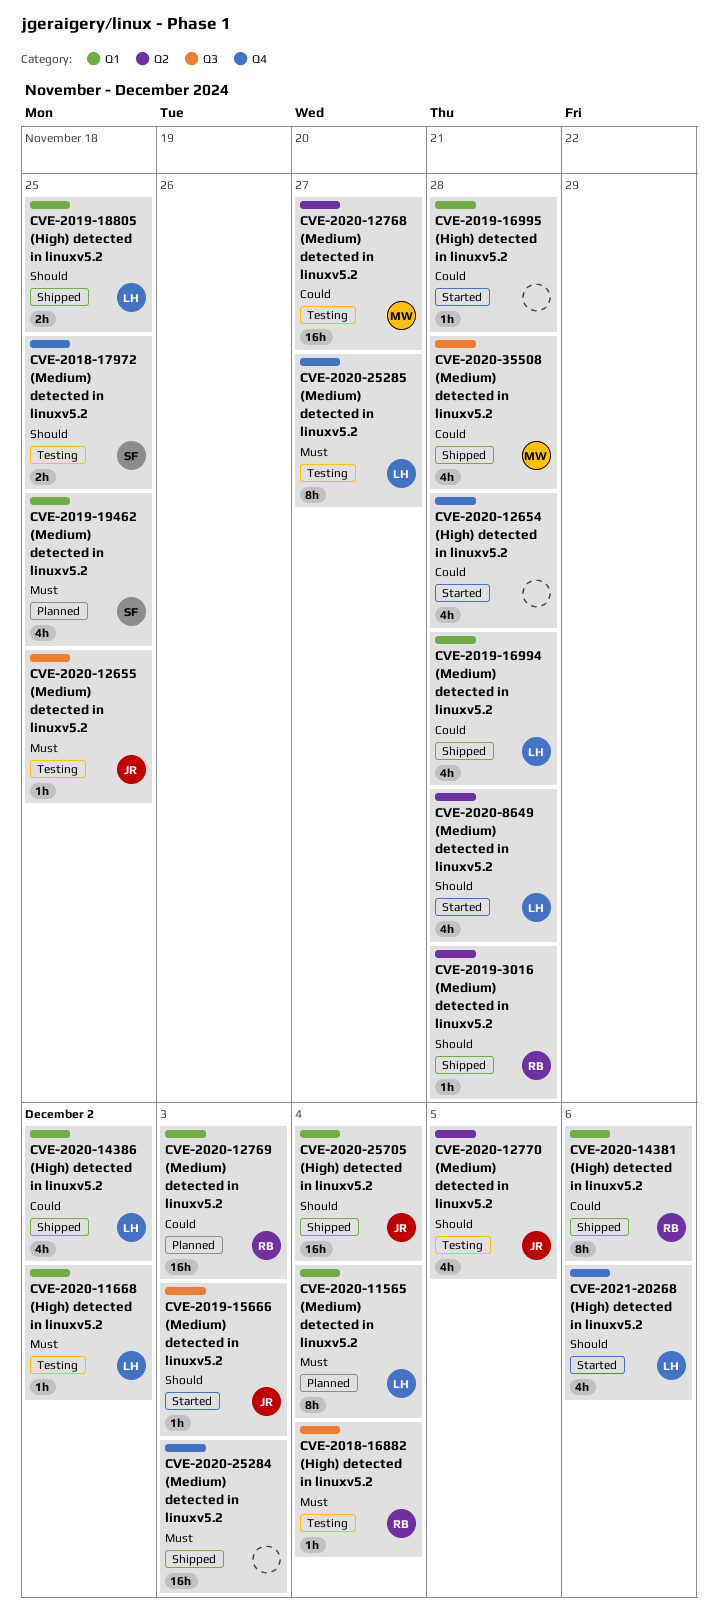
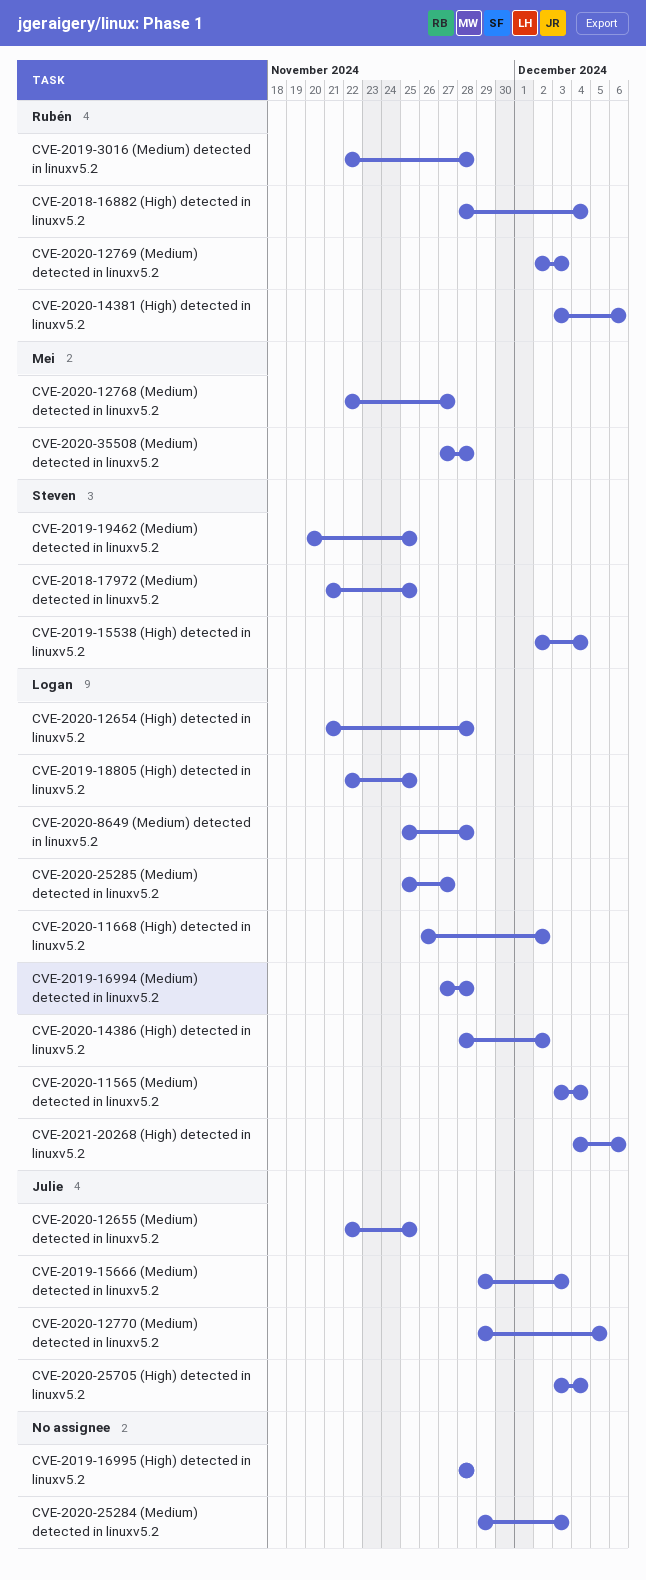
CVE-2019-15538 (High) detected in linuxv5.2: none -> present
CVE-2020-12654 (High) detected in linuxv5.2, owner: none -> Logan

